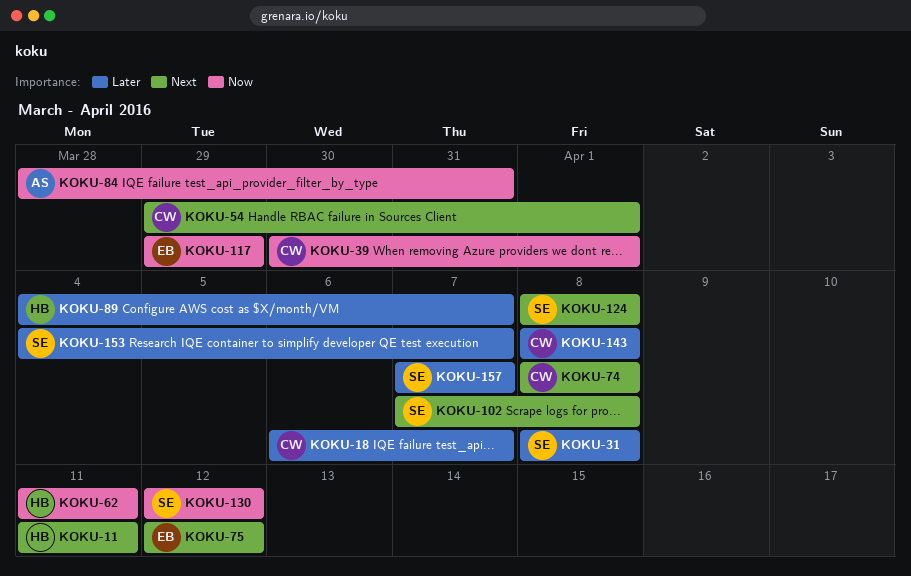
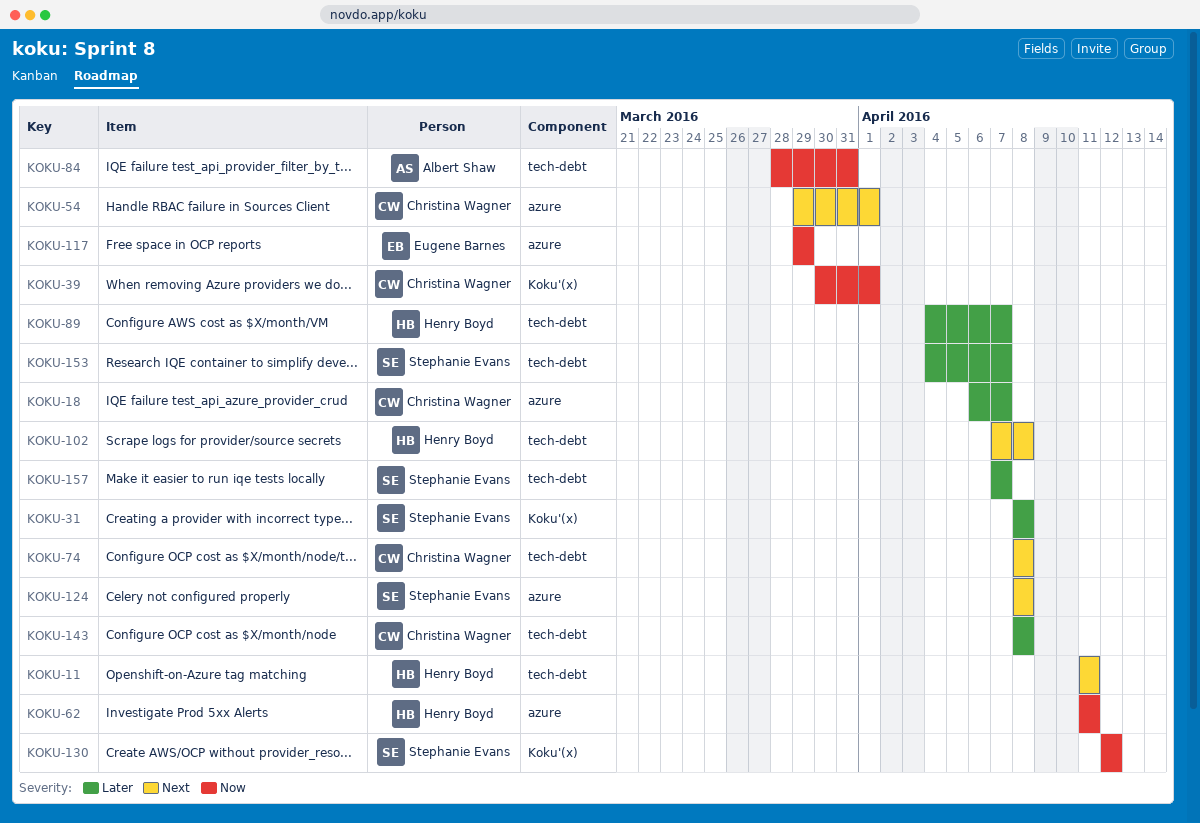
KOKU-75: present -> none
KOKU-102, owner: Stephanie Evans -> Henry Boyd

